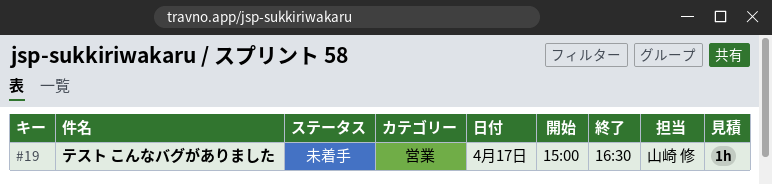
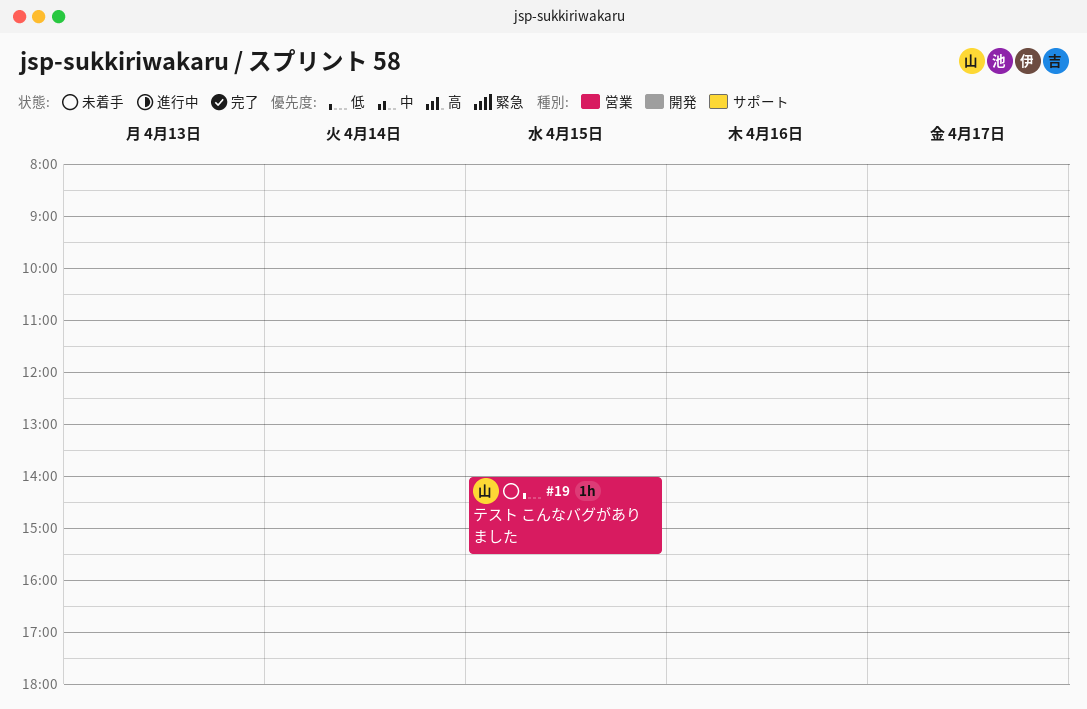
#19, day: Apr 17 -> Apr 15
#19, begins: 15:00 -> 14:00
#19, ends: 16:30 -> 15:30

